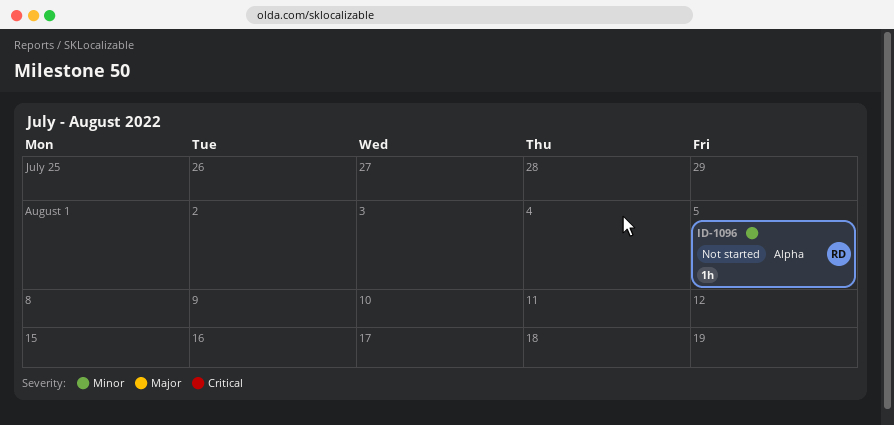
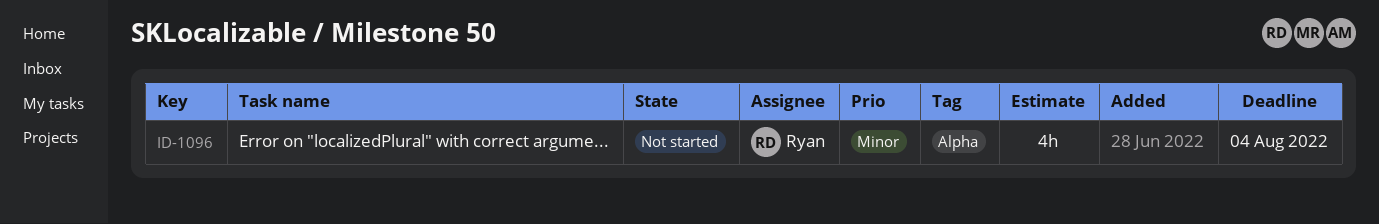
ID-1096, estimate: 1h -> 4h
ID-1096, due: Aug 5 -> Aug 4

